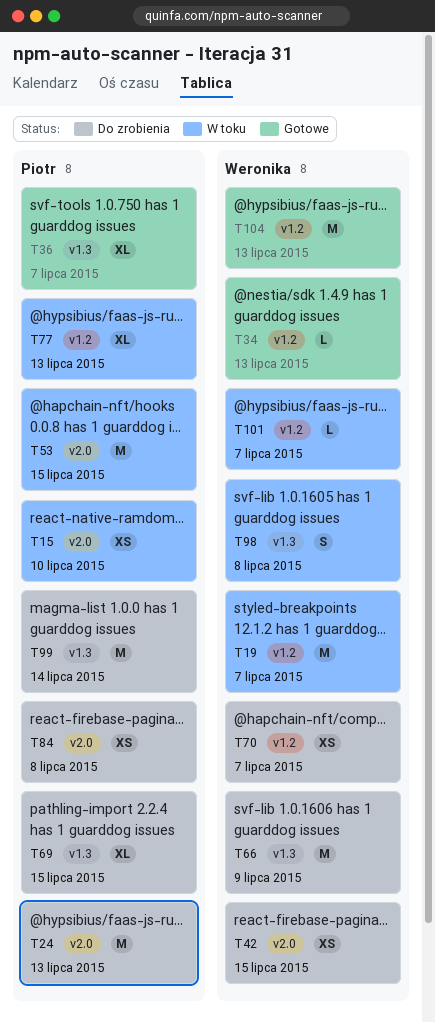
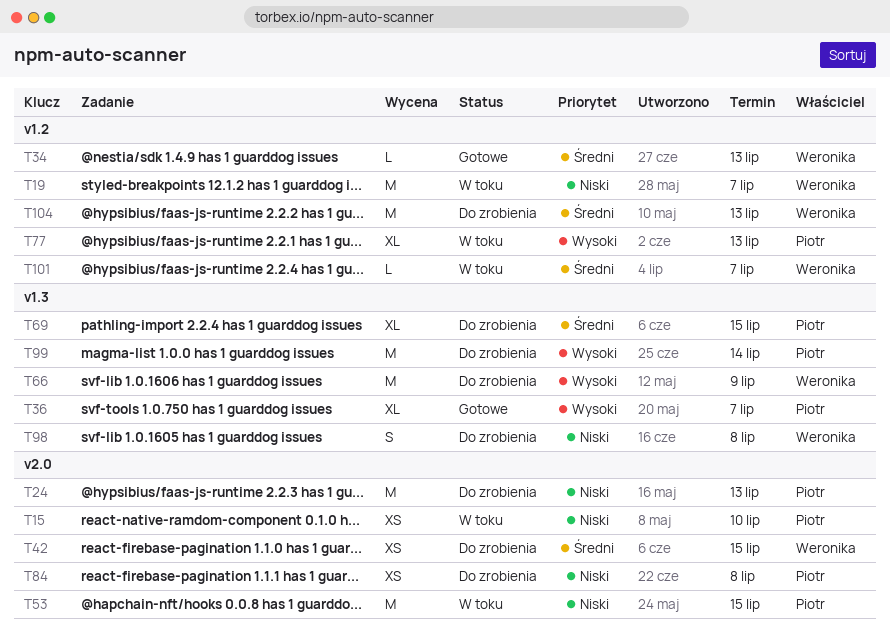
T70: present -> none
T98, status: W toku -> Do zrobienia
T104, status: Gotowe -> Do zrobienia

